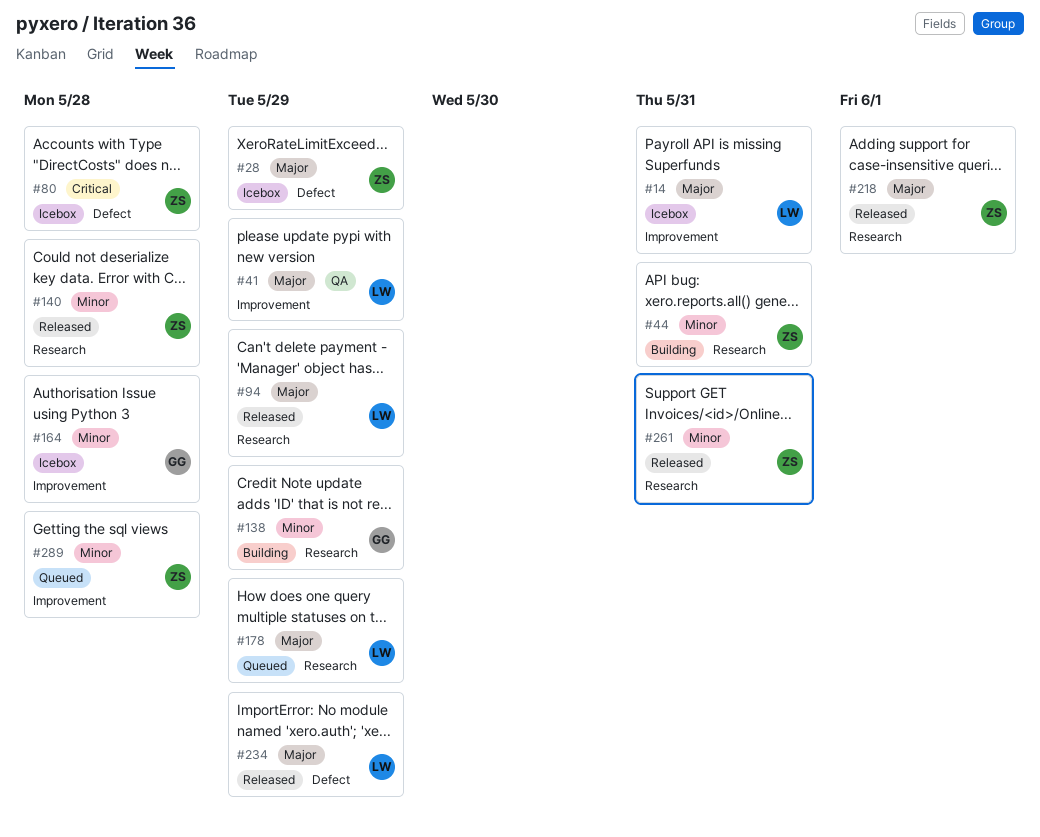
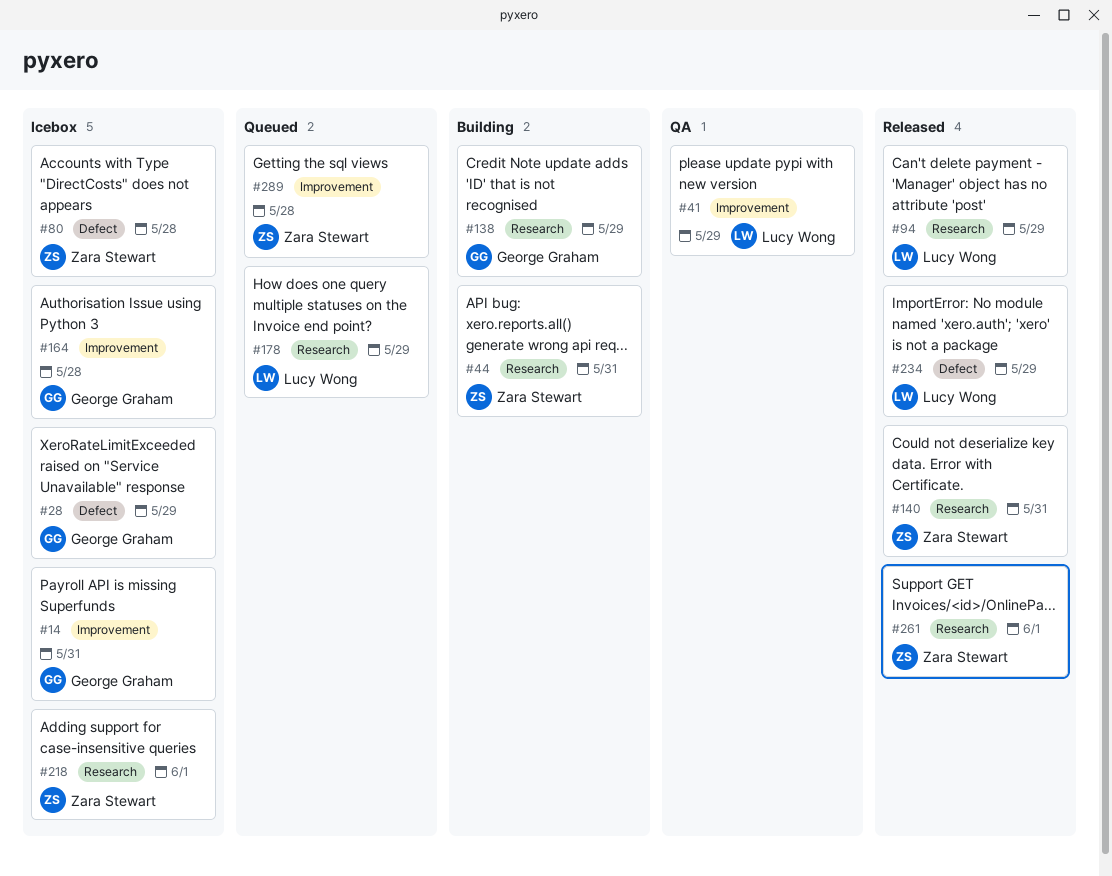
#14, owner: Lucy Wong -> George Graham
#28, owner: Zara Stewart -> George Graham
#140, due: May 28 -> May 31
#218, status: Released -> Icebox
#261, due: May 31 -> Jun 1

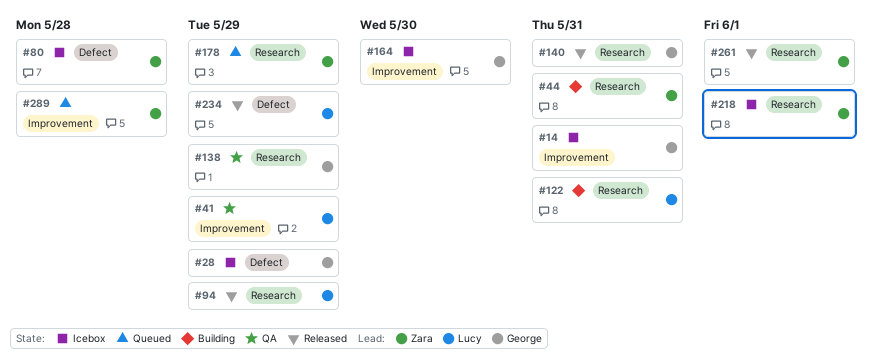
#122: none -> present
#138, status: Building -> QA
#140, owner: Zara Stewart -> George Graham
#164, due: May 28 -> May 30
#178, owner: Lucy Wong -> Zara Stewart

